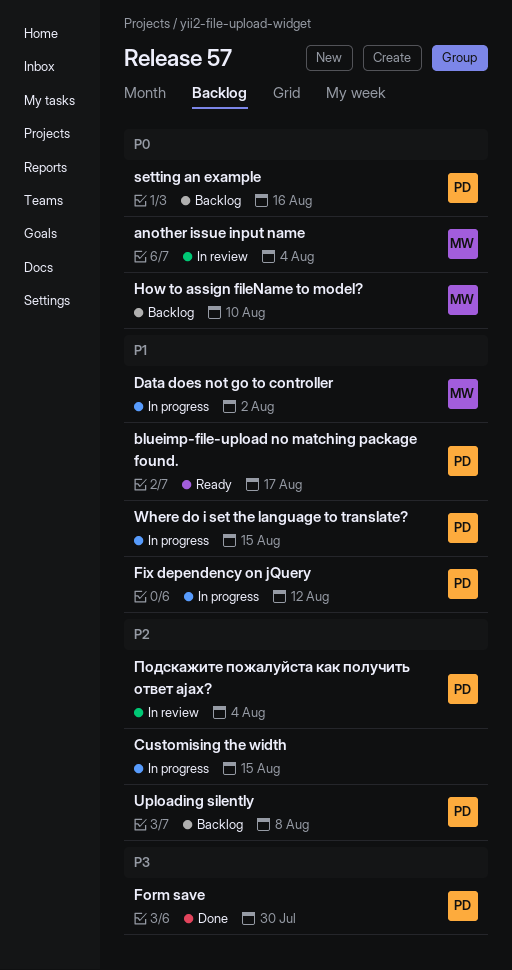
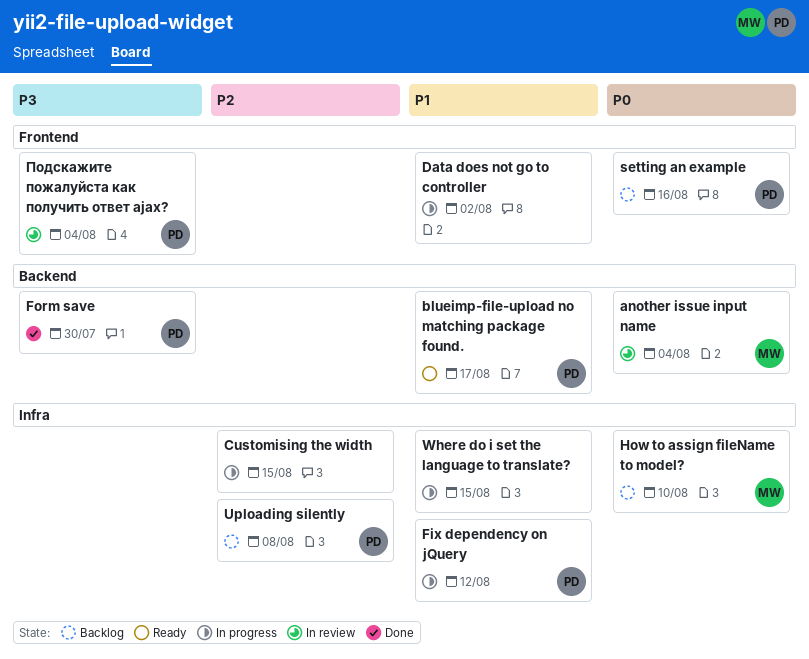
Data does not go to controller, owner: MW -> none
Where do i set the language to translate?, owner: PD -> none
Подскажите пожалуйста как получить ответ ajax?, priority: P2 -> P3

